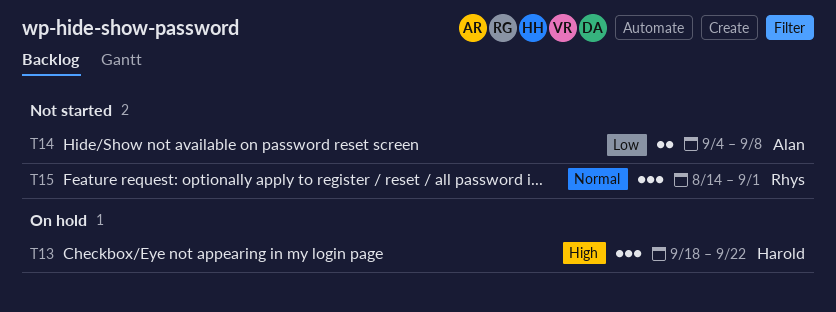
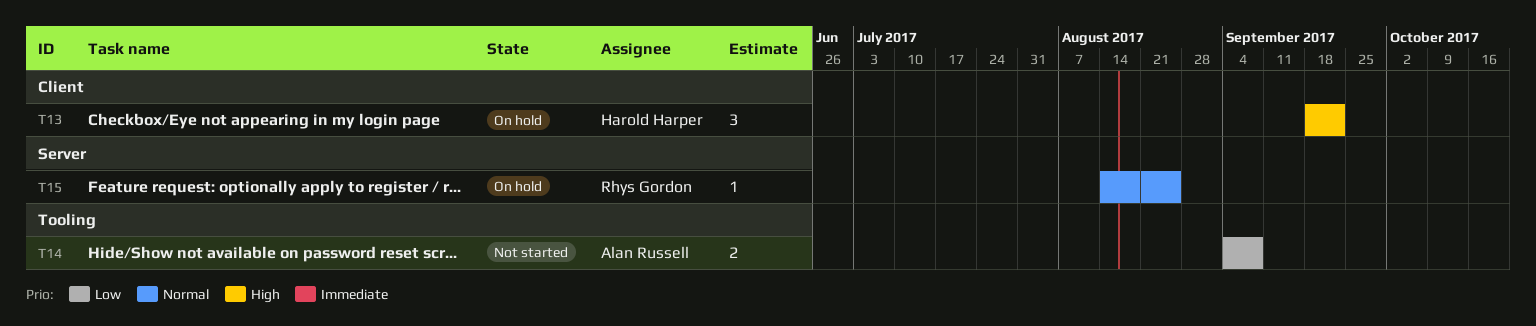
T15, status: Not started -> On hold
T15, estimate: 3 -> 1
T15, due: Sep 1 -> Aug 25

